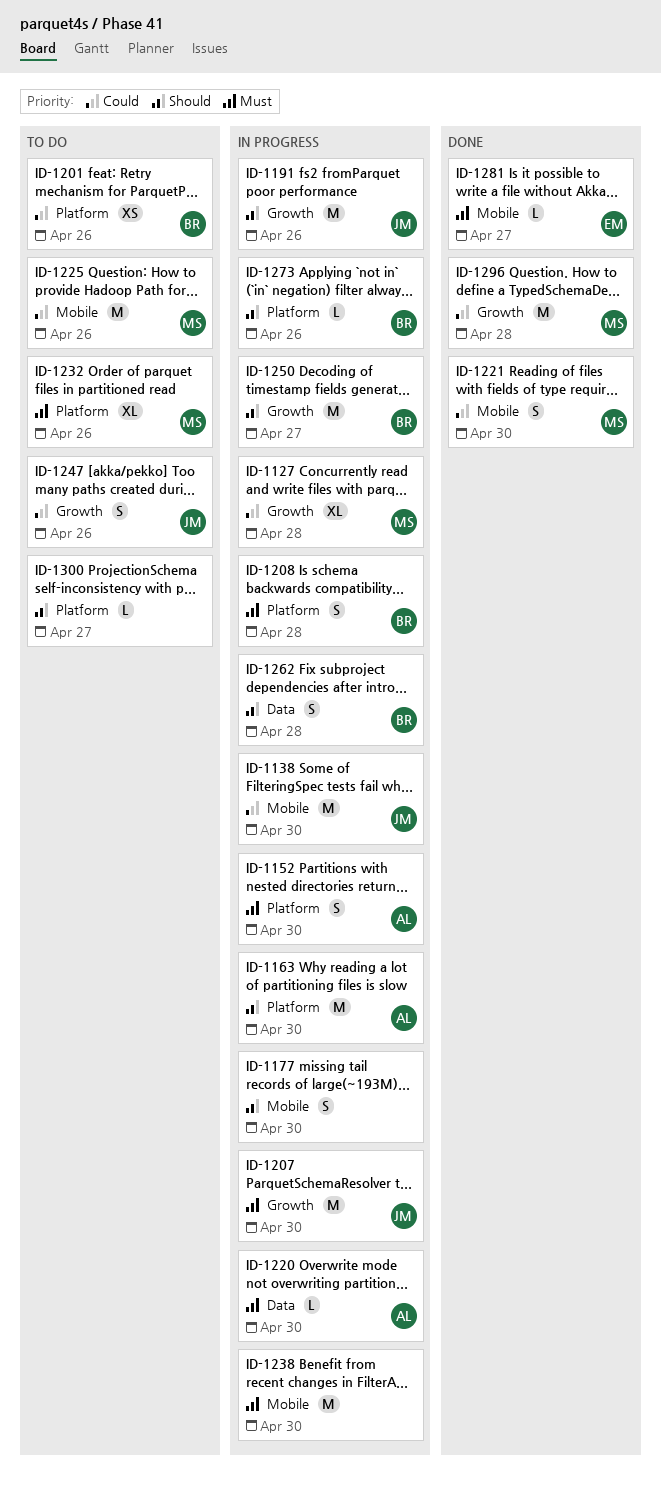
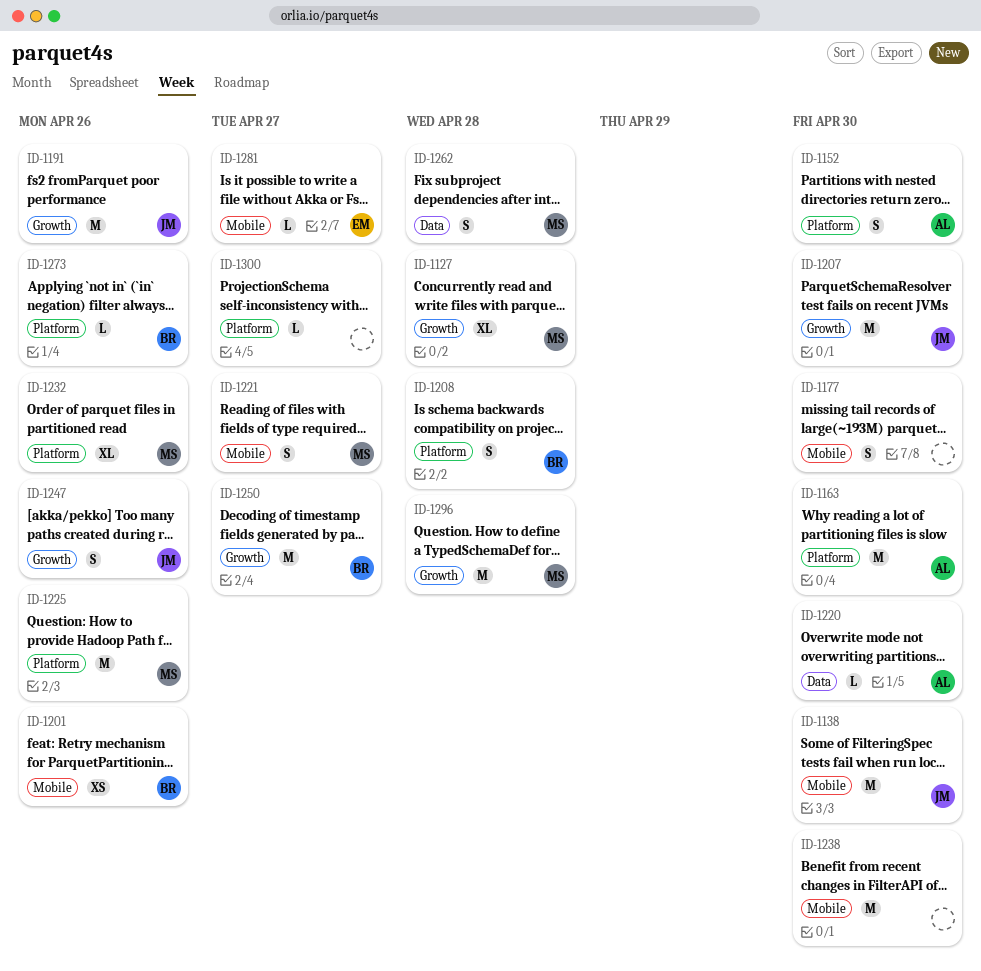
ID-1201, label: Platform -> Mobile
ID-1221, due: Apr 30 -> Apr 27
ID-1225, label: Mobile -> Platform
ID-1262, owner: BR -> MS

